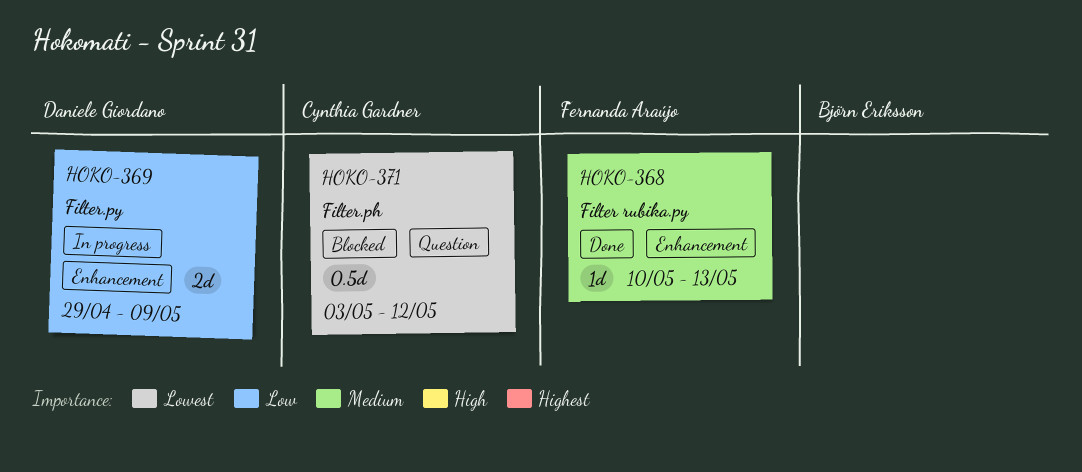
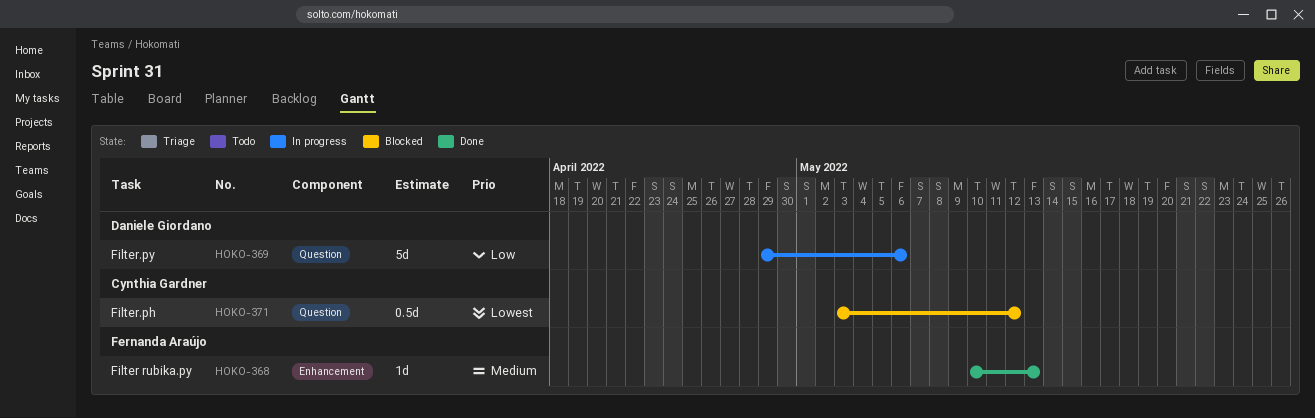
HOKO-369, label: Enhancement -> Question
HOKO-369, estimate: 2d -> 5d
HOKO-369, due: May 9 -> May 6

